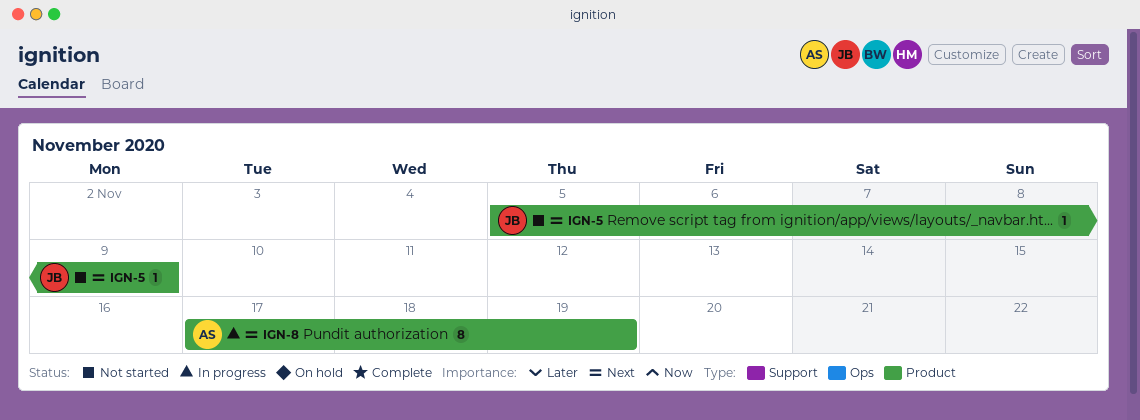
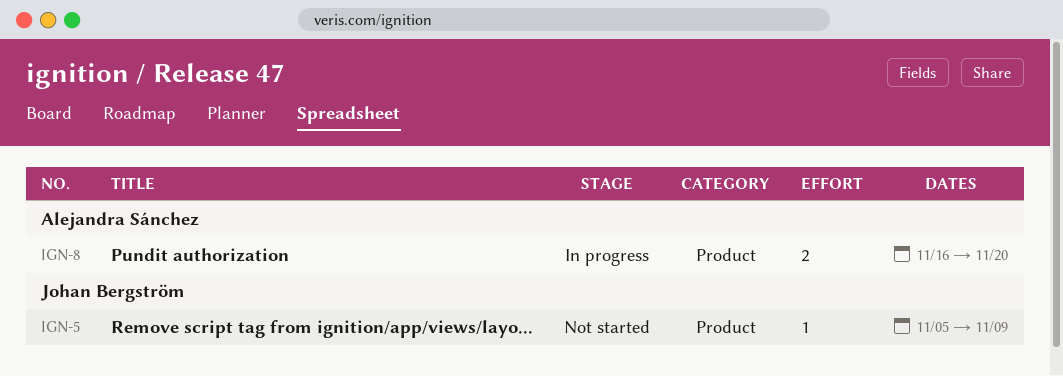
IGN-8, estimate: 8 -> 2
IGN-8, start: Nov 17 -> Nov 16
IGN-8, due: Nov 19 -> Nov 20

